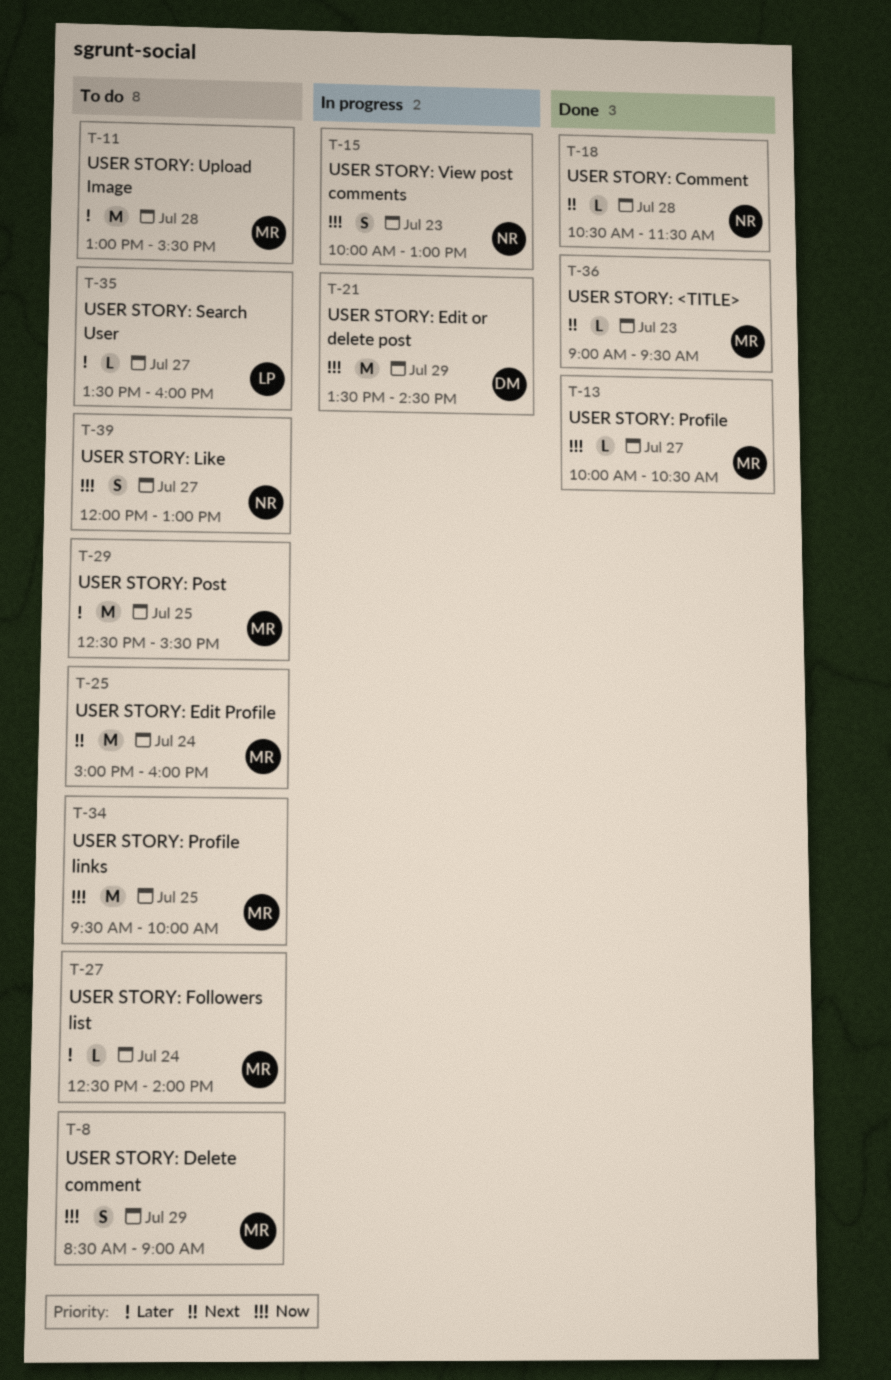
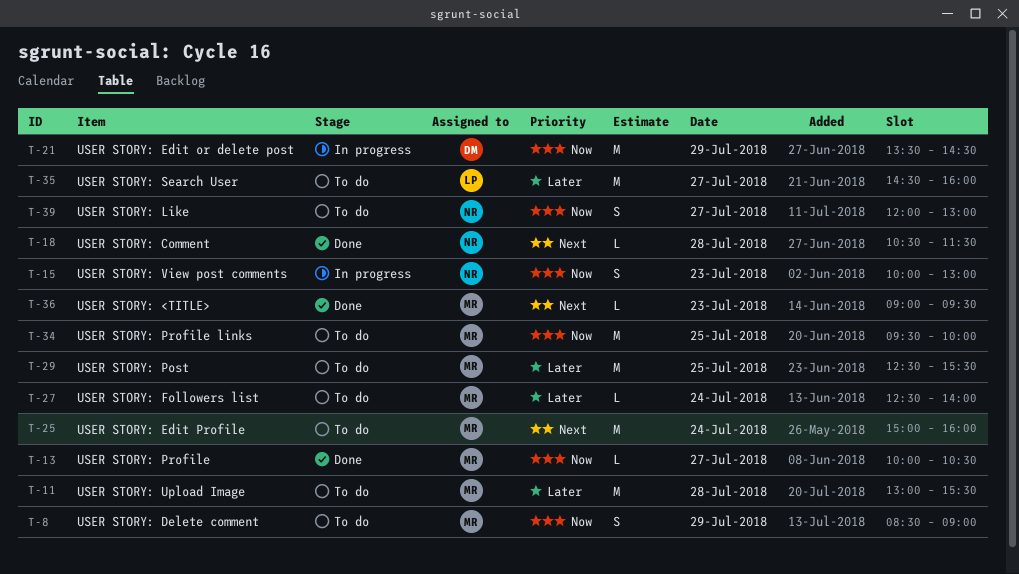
T-35, estimate: L -> M
T-35, begins: 13:30 -> 14:30

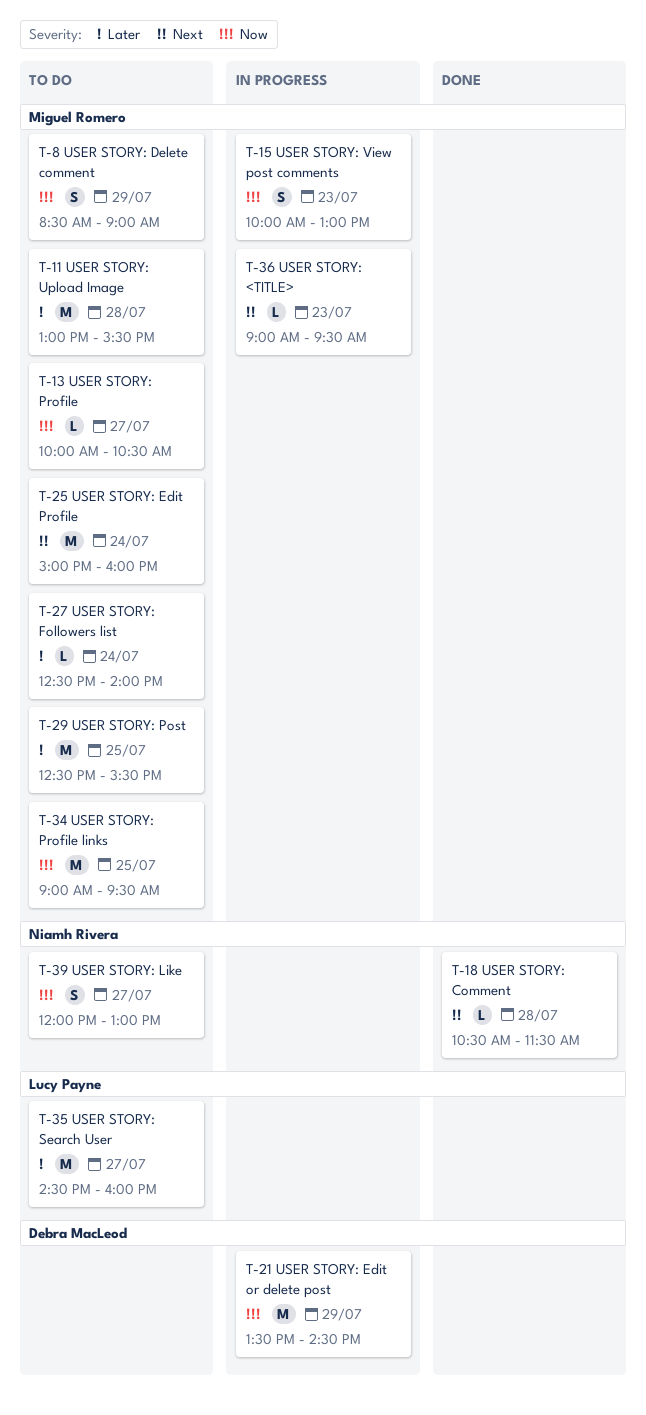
T-13, status: Done -> To do
T-15, owner: Niamh Rivera -> Miguel Romero
T-34, begins: 09:30 -> 09:00
T-34, ends: 10:00 -> 09:30
T-36, status: Done -> In progress

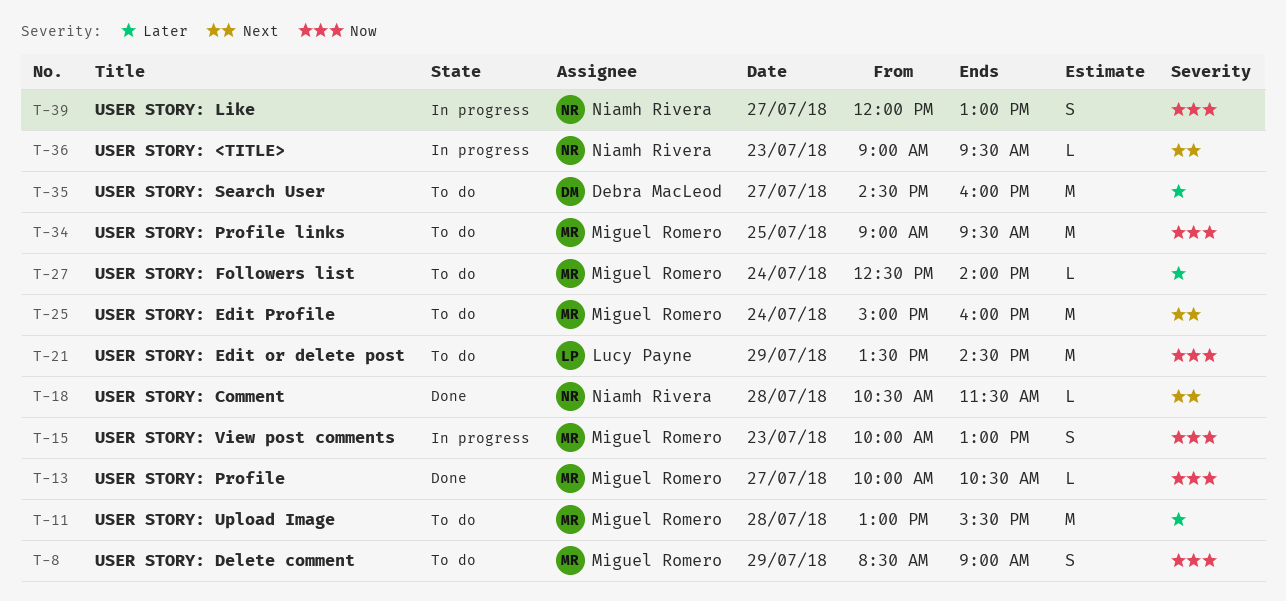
T-13, status: To do -> Done
T-21, status: In progress -> To do
T-21, owner: Debra MacLeod -> Lucy Payne
T-29: present -> none
T-35, owner: Lucy Payne -> Debra MacLeod
T-36, owner: Miguel Romero -> Niamh Rivera
T-39, status: To do -> In progress

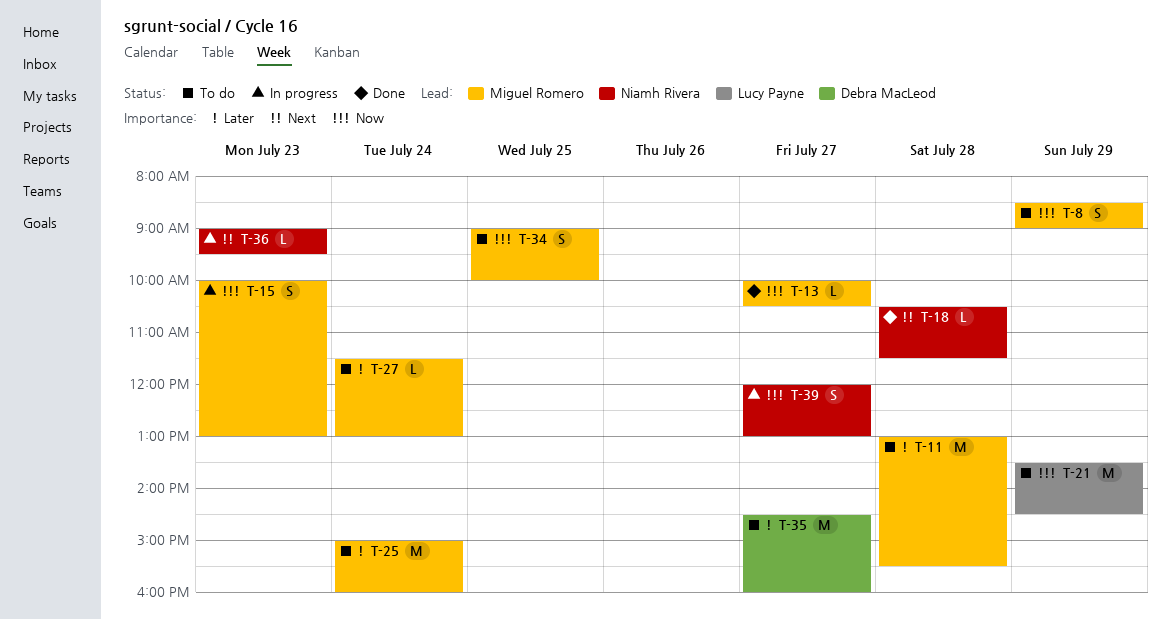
T-25, priority: Next -> Later
T-27, begins: 12:30 -> 11:30
T-27, ends: 14:00 -> 13:00
T-34, estimate: M -> S
T-34, ends: 09:30 -> 10:00

